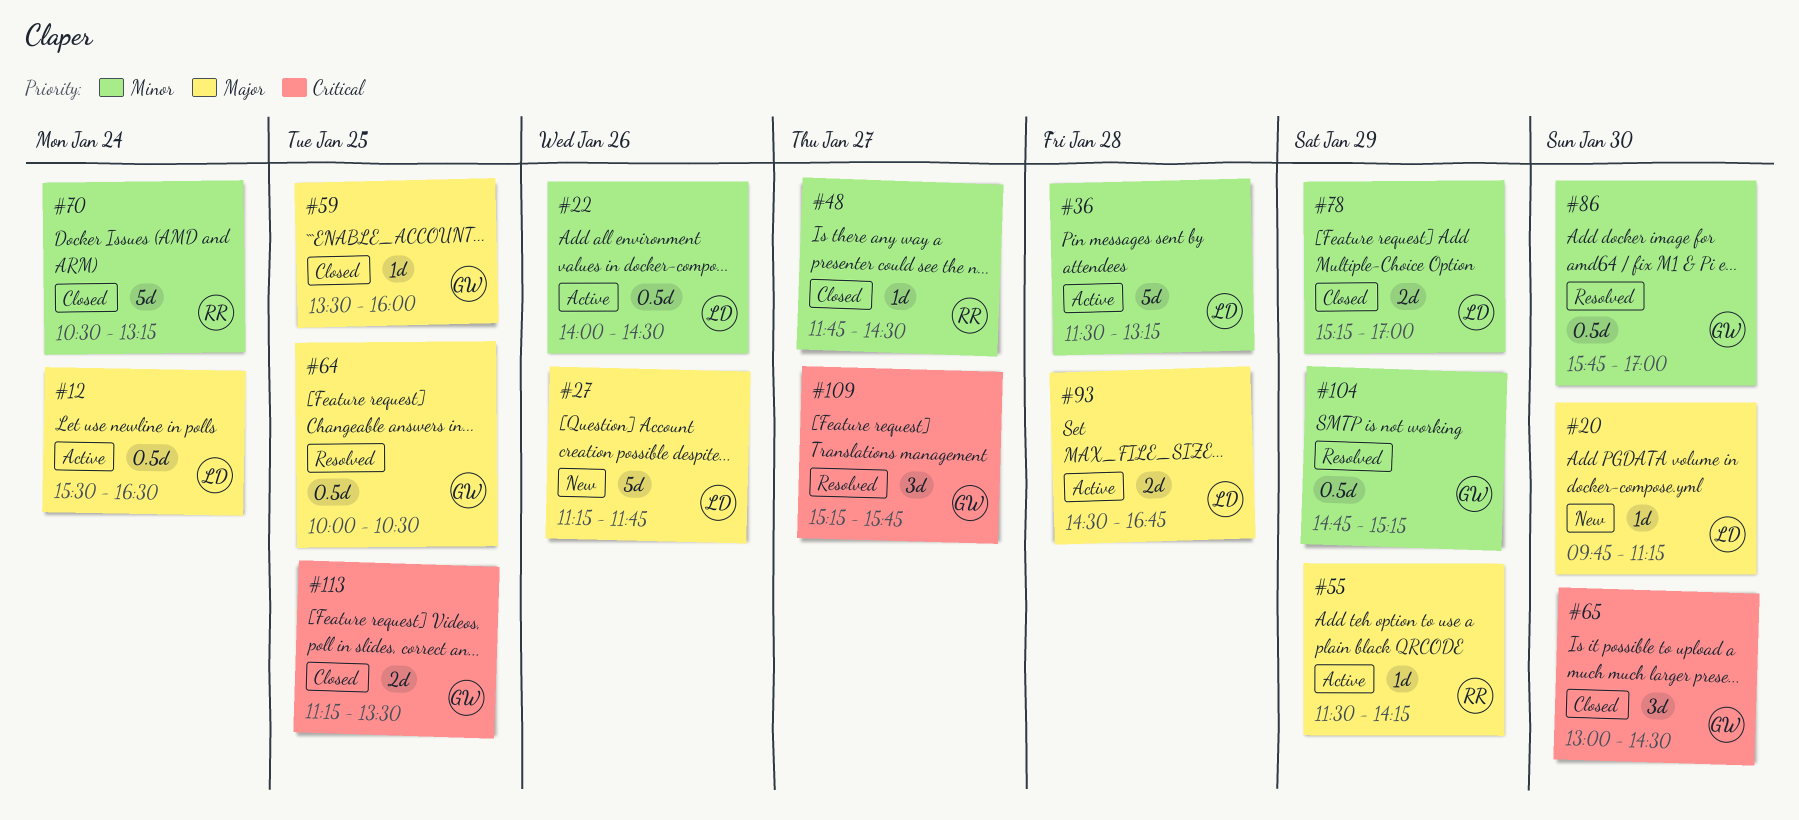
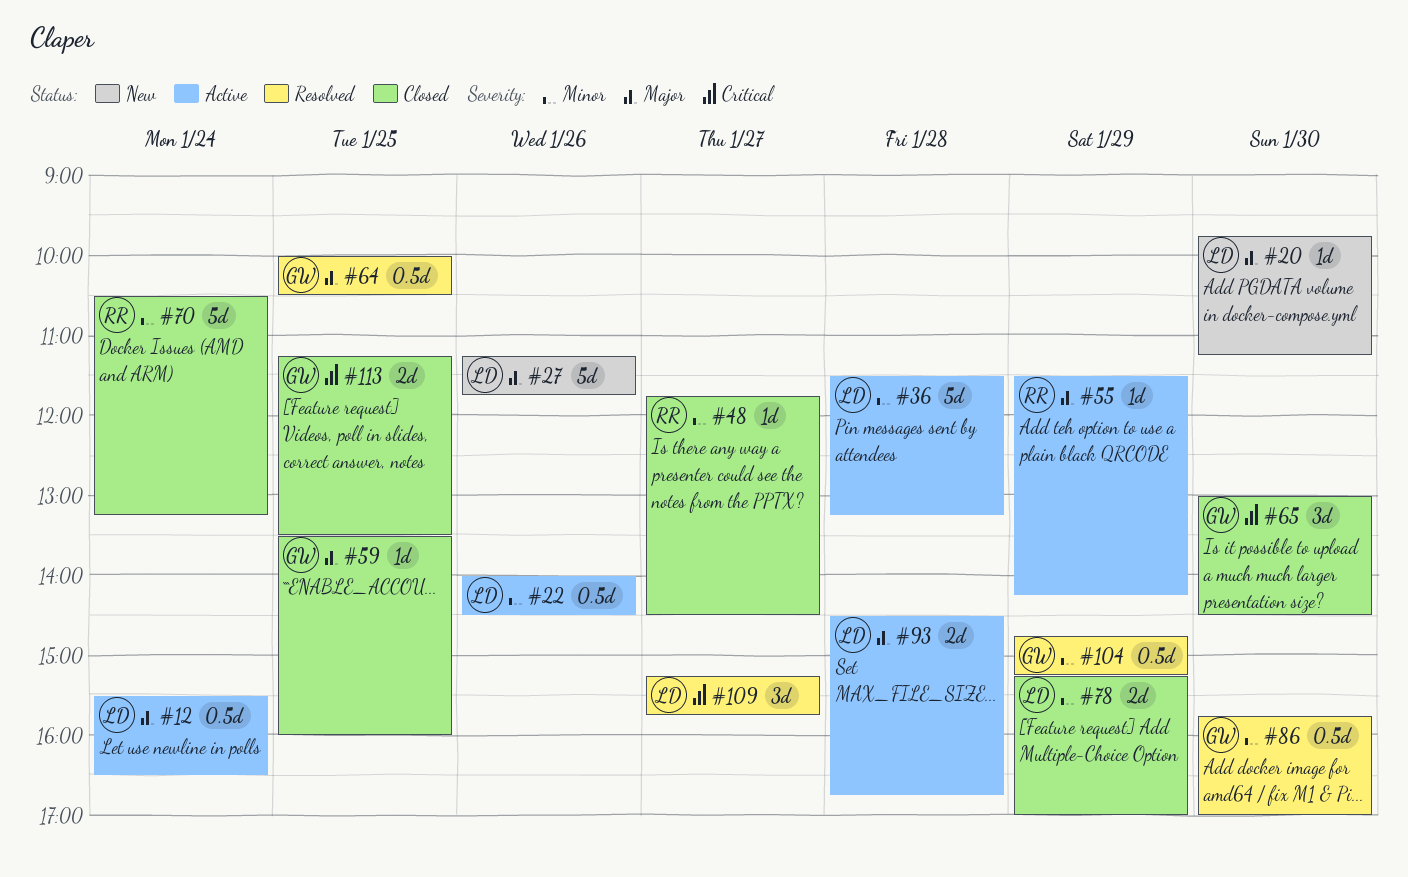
#109, owner: GW -> LD

